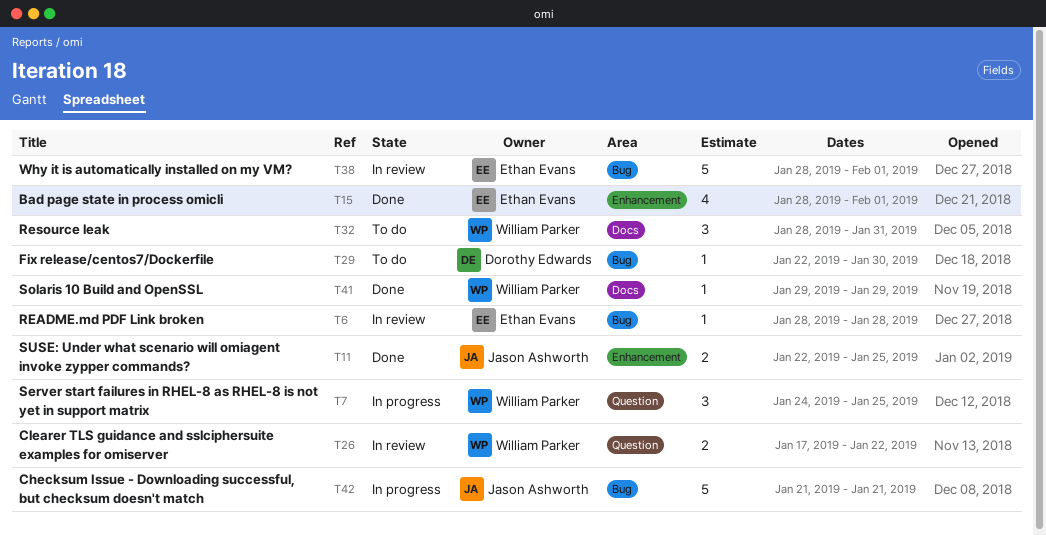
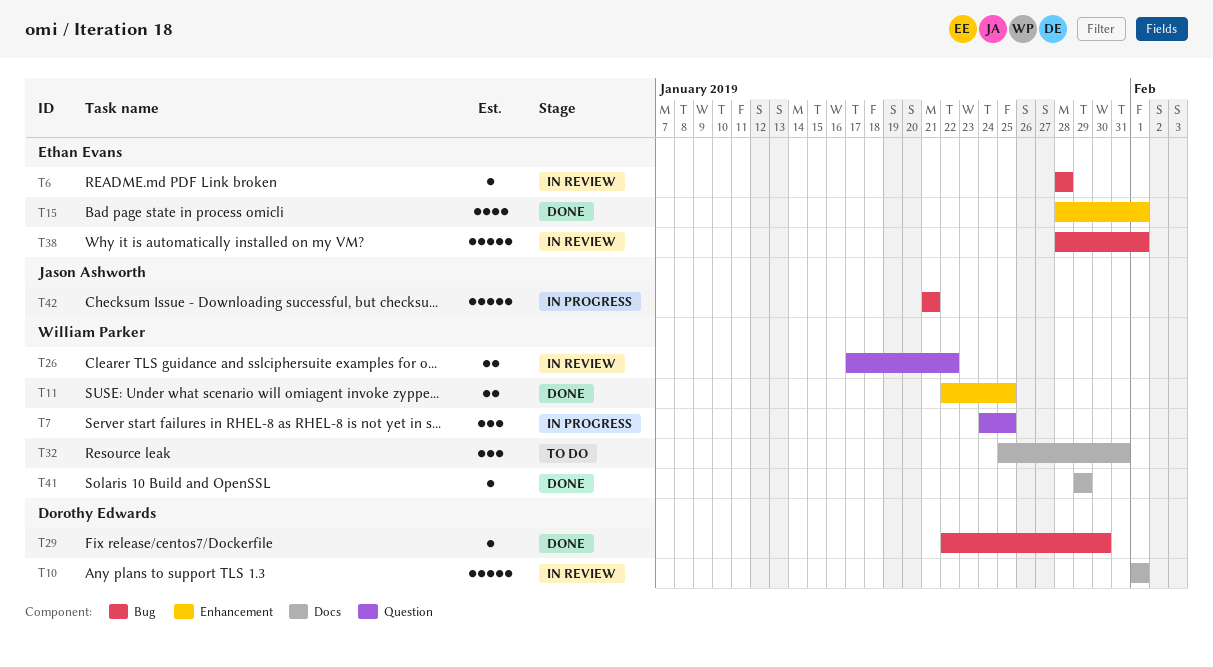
T10: none -> present
T11, owner: Jason Ashworth -> William Parker
T29, status: To do -> Done
T32, start: Jan 28 -> Jan 25

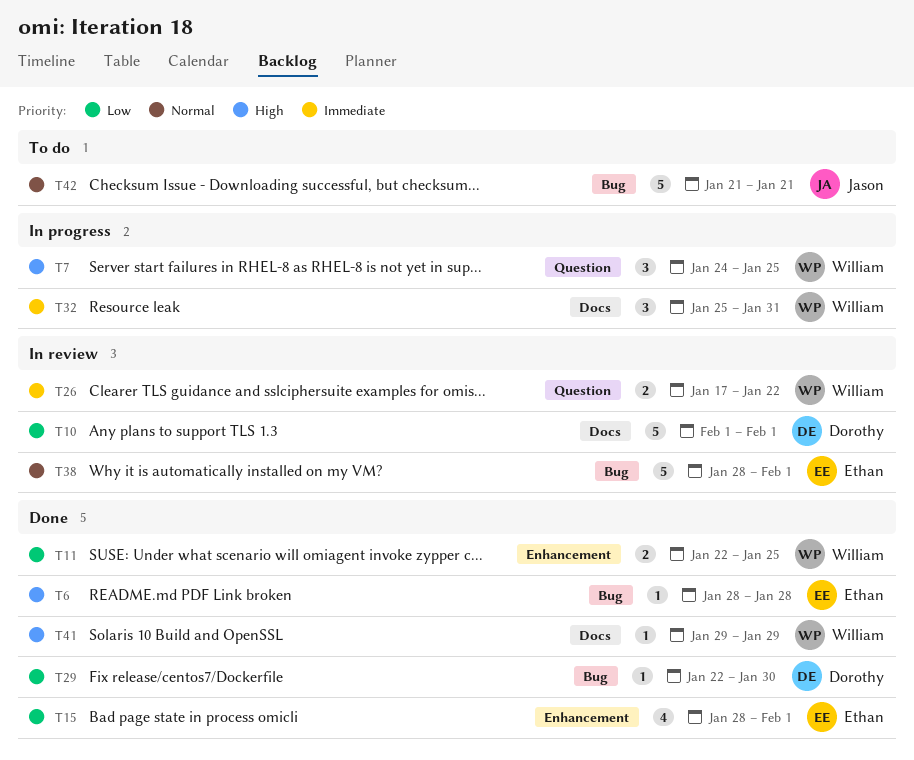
T6, status: In review -> Done
T32, status: To do -> In progress
T42, status: In progress -> To do

